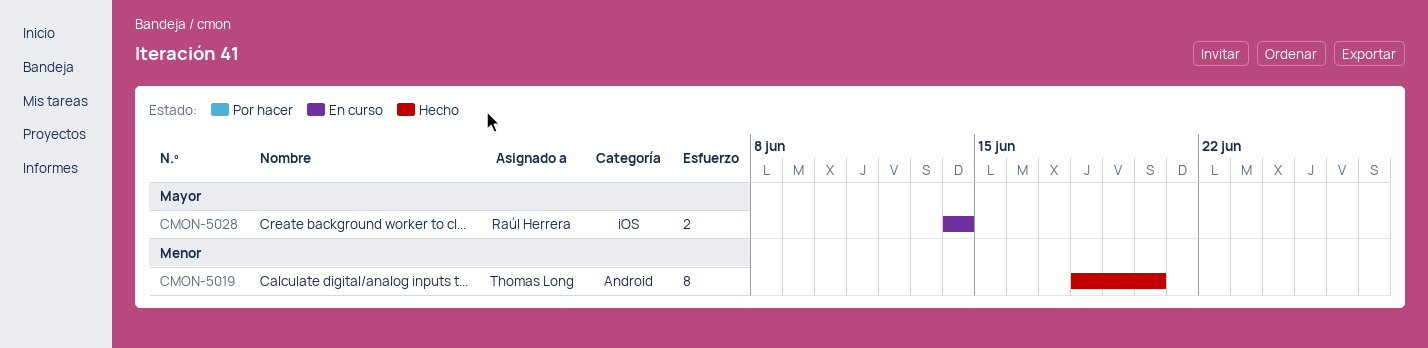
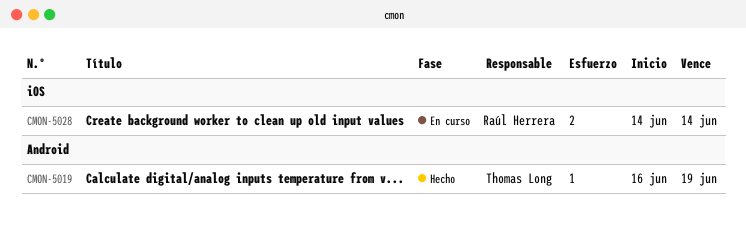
CMON-5019, estimate: 8 -> 1
CMON-5019, start: Jun 18 -> Jun 16
CMON-5019, due: Jun 20 -> Jun 19

